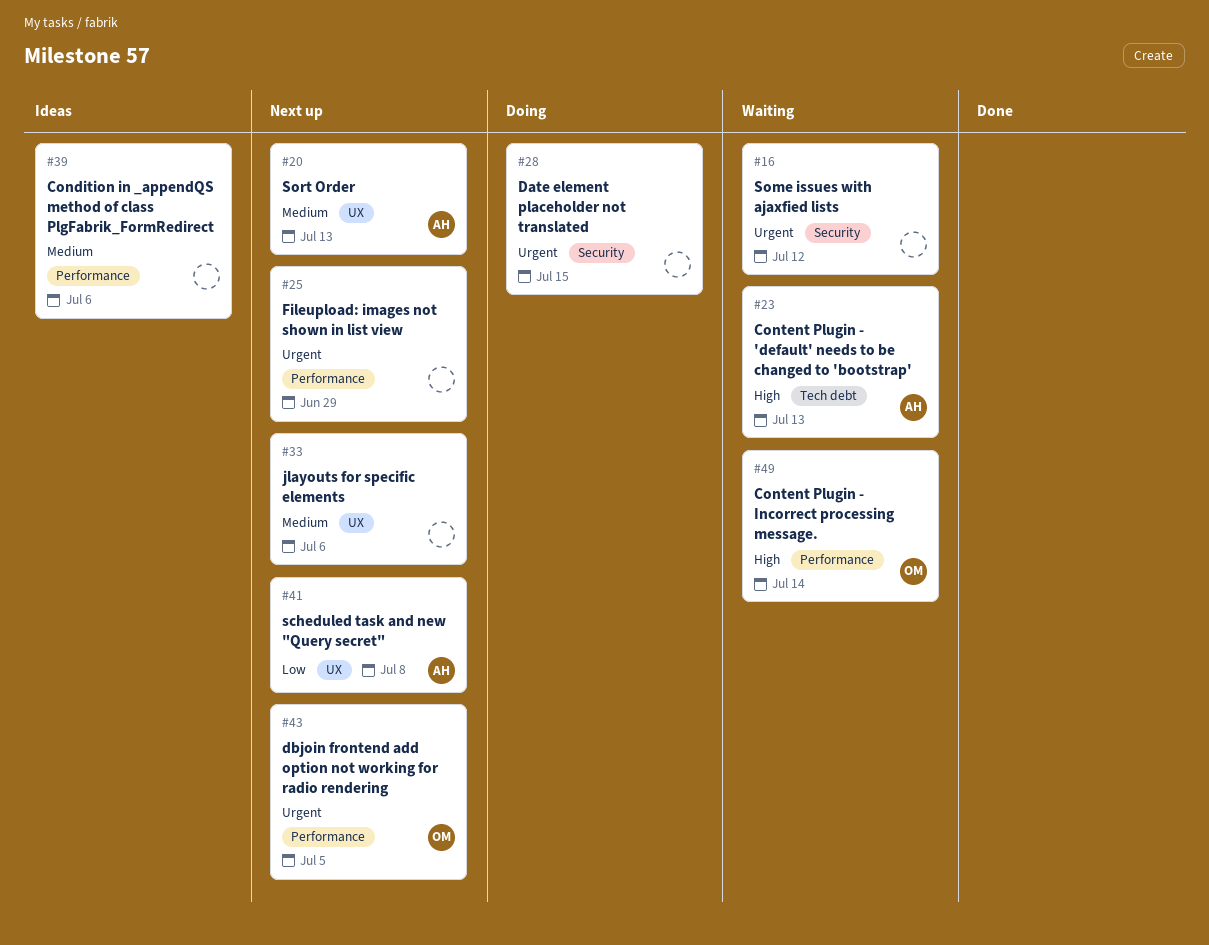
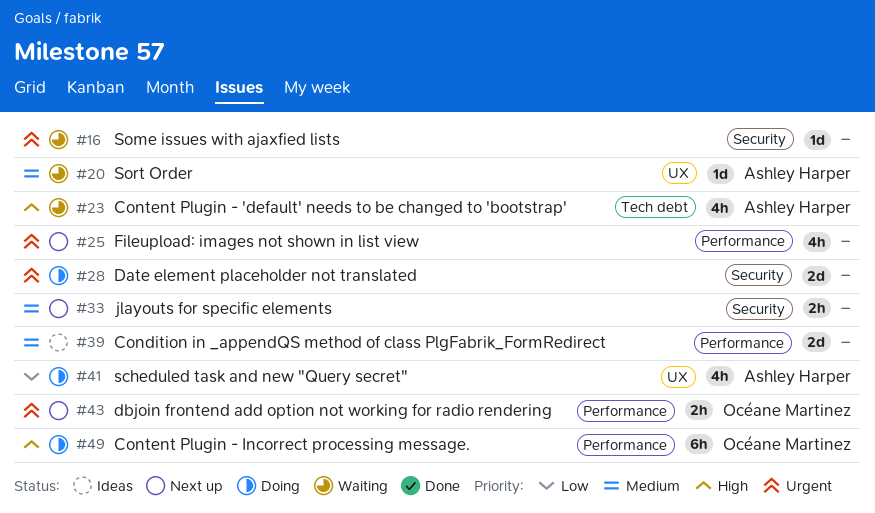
#20, status: Next up -> Waiting
#33, label: UX -> Security
#41, status: Next up -> Doing
#49, status: Waiting -> Doing

